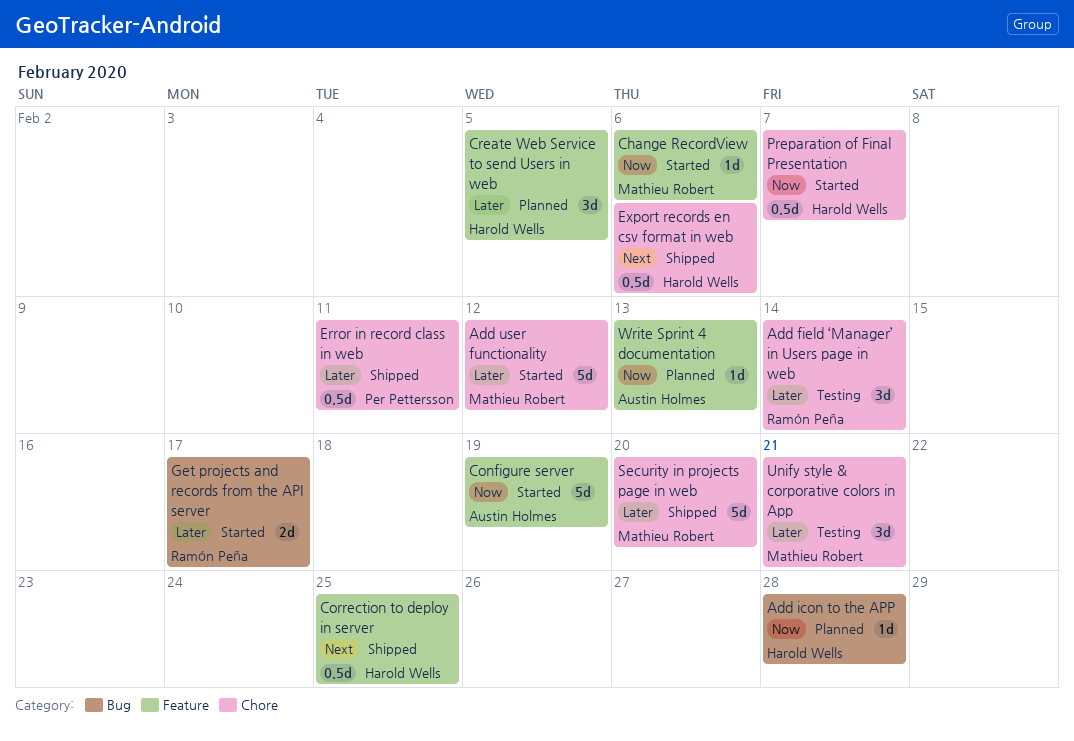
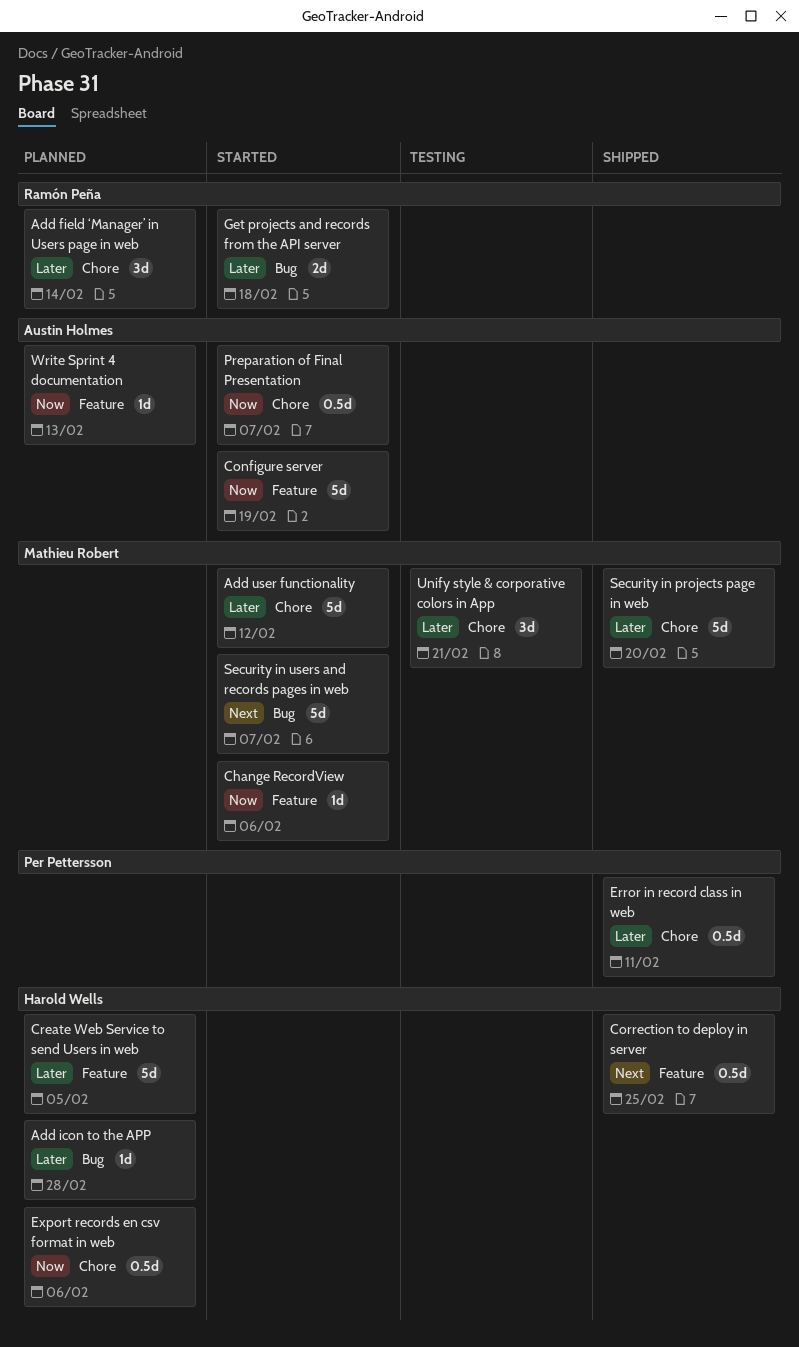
Add field ‘Manager’ in Users page in web, status: Testing -> Planned
Add icon to the APP, priority: Now -> Later
Create Web Service to send Users in web, estimate: 3d -> 5d
Export records en csv format in web, status: Shipped -> Planned
Export records en csv format in web, priority: Next -> Now
Get projects and records from the API server, due: Feb 17 -> Feb 18
Preparation of Final Presentation, owner: Harold Wells -> Austin Holmes
Security in users and records pages in web: none -> present

